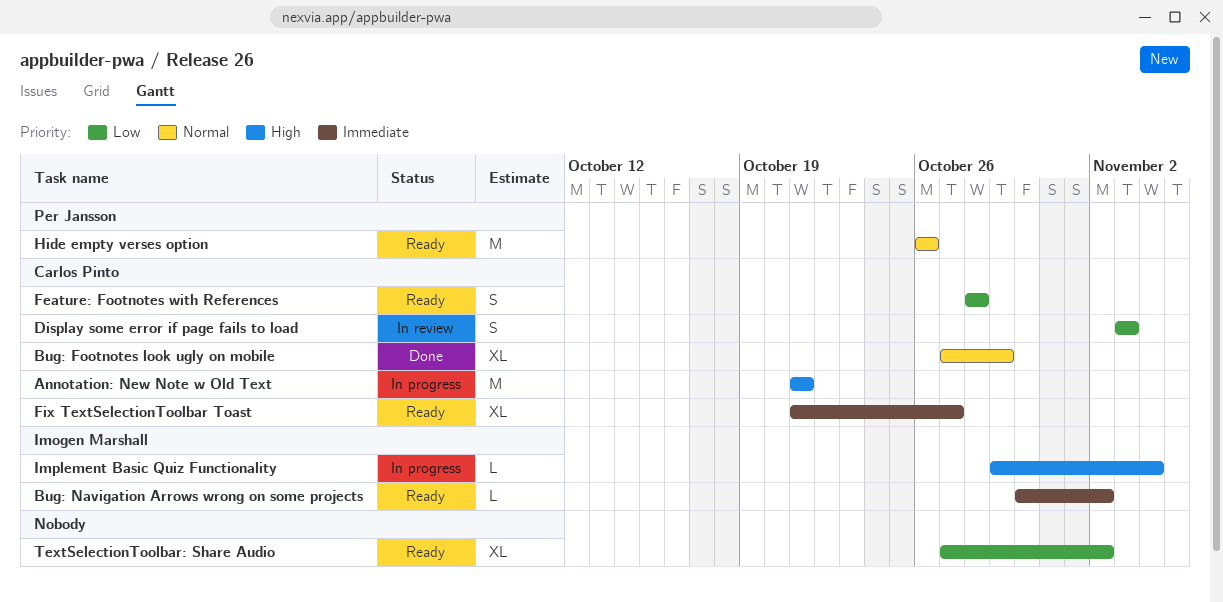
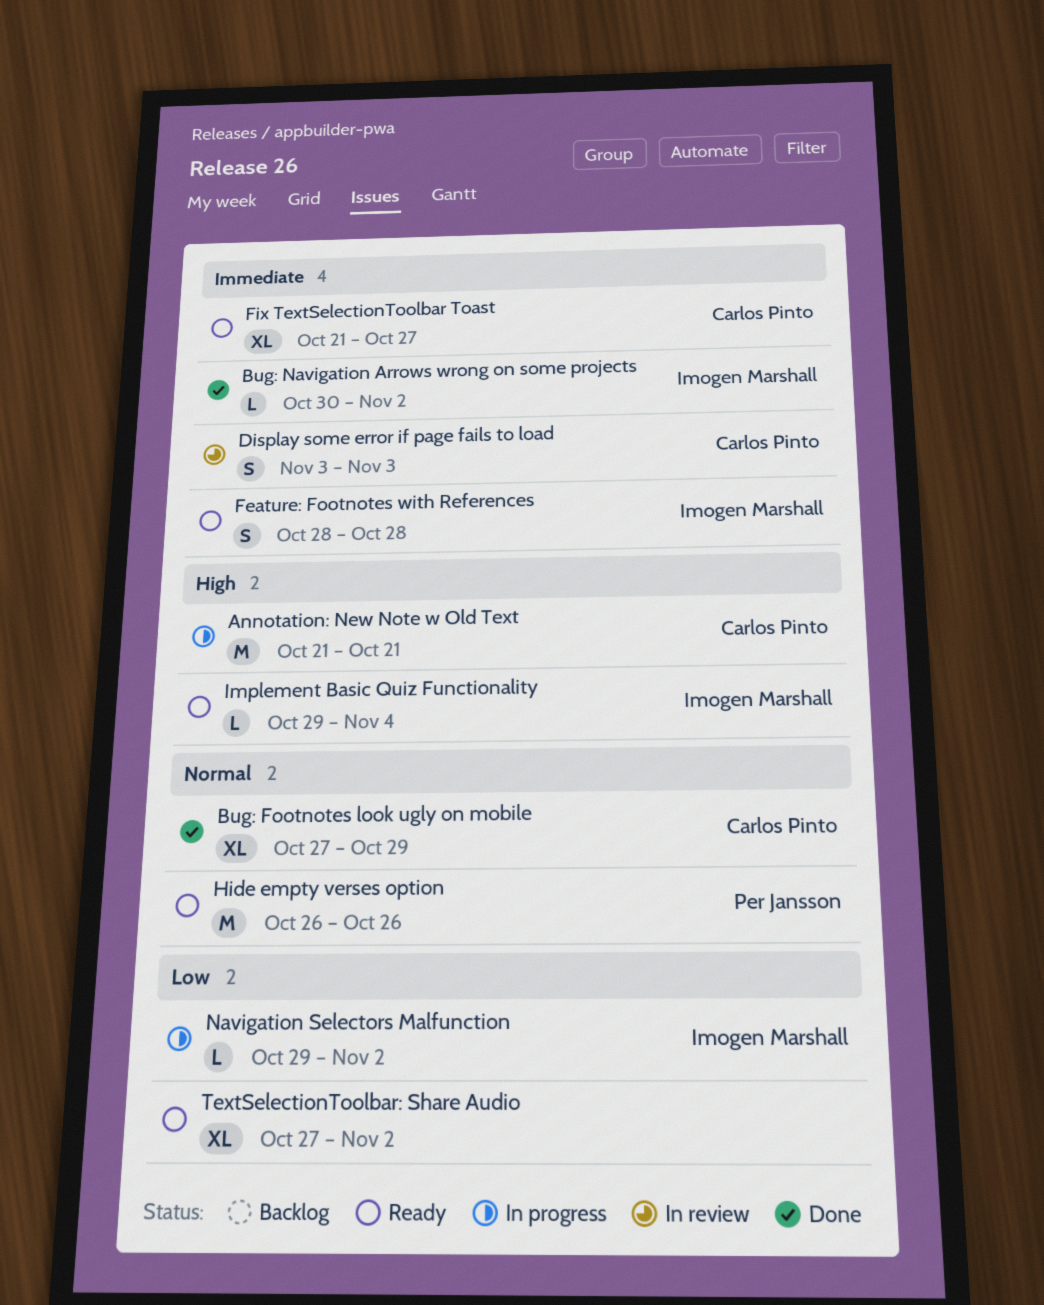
Bug: Navigation Arrows wrong on some projects, status: Ready -> Done
Display some error if page fails to load, priority: Low -> Immediate
Feature: Footnotes with References, owner: Carlos Pinto -> Imogen Marshall
Feature: Footnotes with References, priority: Low -> Immediate
Implement Basic Quiz Functionality, status: In progress -> Ready
Navigation Selectors Malfunction: none -> present

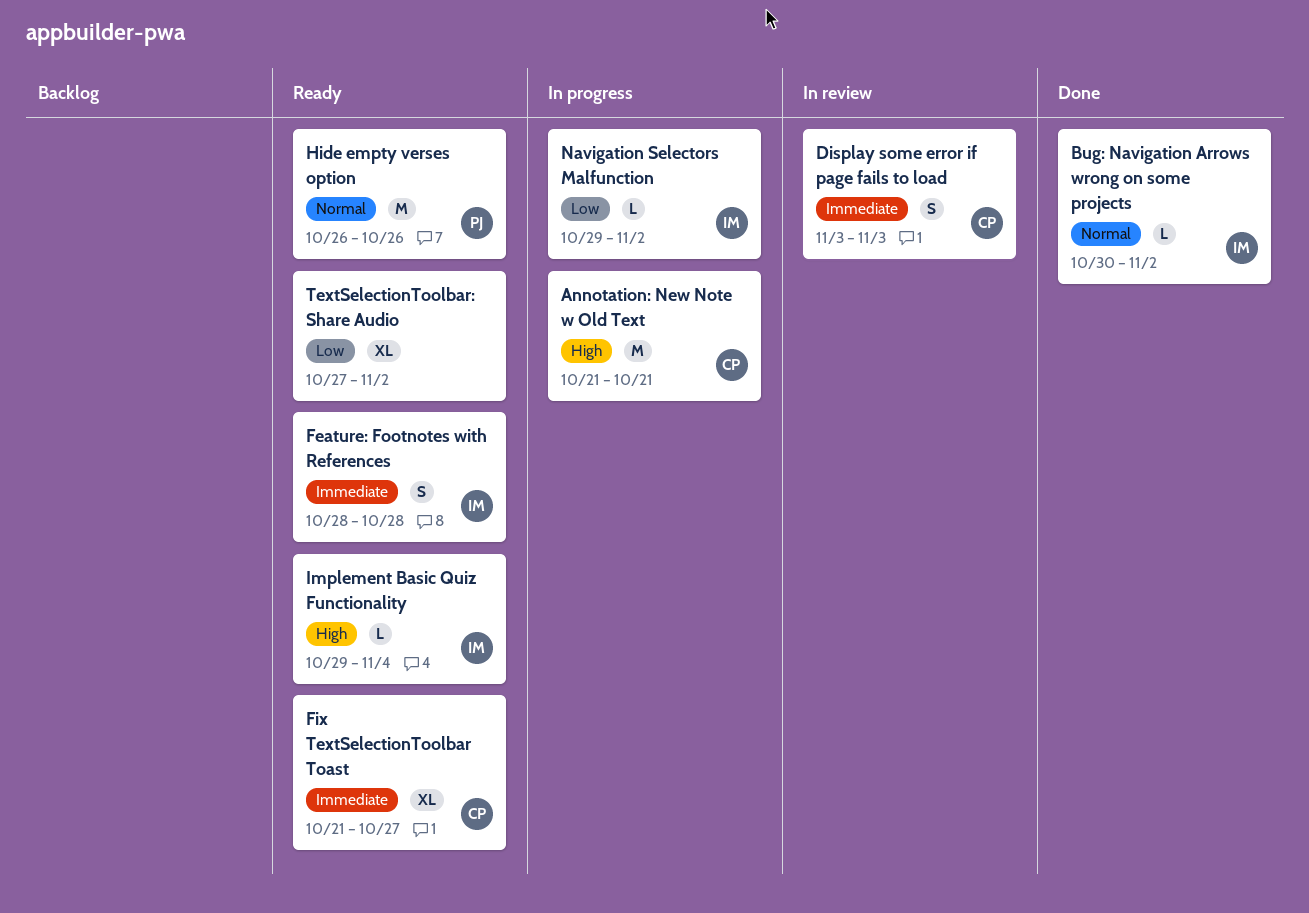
Bug: Footnotes look ugly on mobile: present -> none
Bug: Navigation Arrows wrong on some projects, priority: Immediate -> Normal

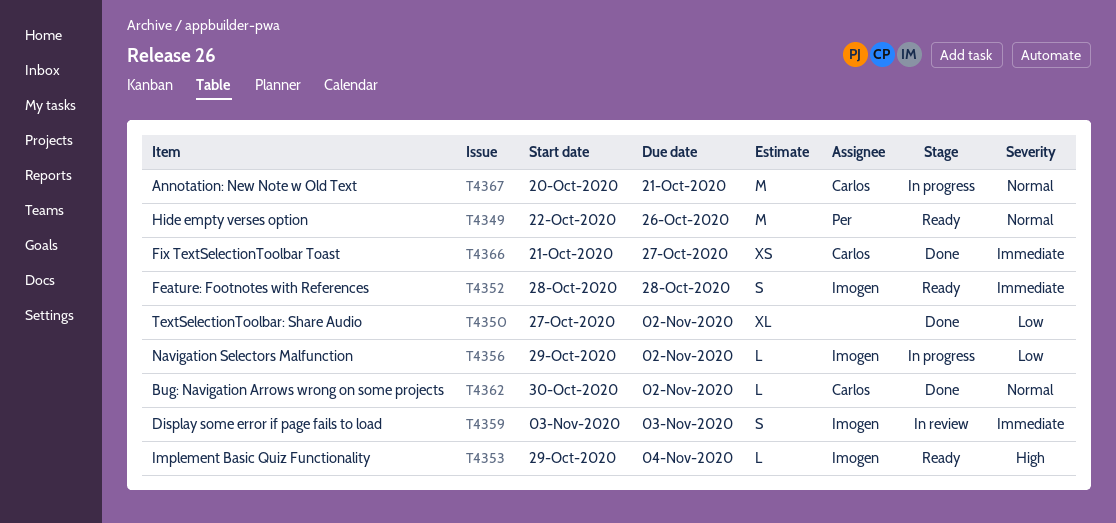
Annotation: New Note w Old Text, priority: High -> Normal
Annotation: New Note w Old Text, start: Oct 21 -> Oct 20
Bug: Navigation Arrows wrong on some projects, owner: Imogen -> Carlos
Display some error if page fails to load, owner: Carlos -> Imogen
Fix TextSelectionToolbar Toast, status: Ready -> Done
Fix TextSelectionToolbar Toast, estimate: XL -> XS
Hide empty verses option, start: Oct 26 -> Oct 22
TextSelectionToolbar: Share Audio, status: Ready -> Done

